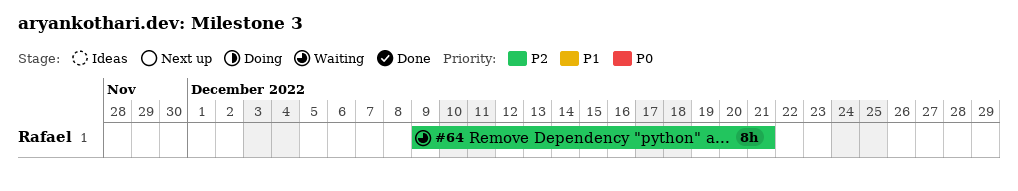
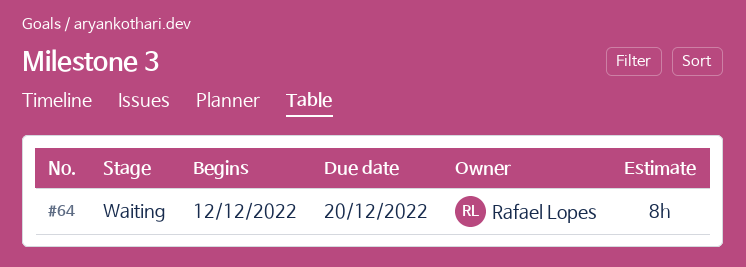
#64, start: Dec 9 -> Dec 12
#64, due: Dec 21 -> Dec 20

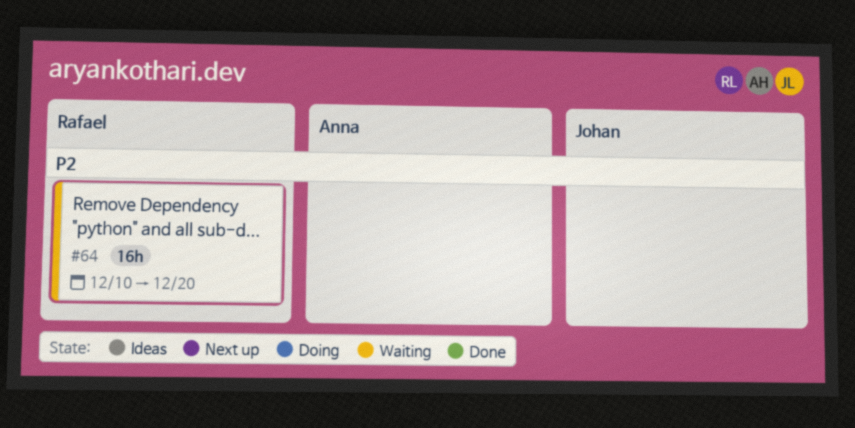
#64, estimate: 8h -> 16h
#64, start: Dec 12 -> Dec 10

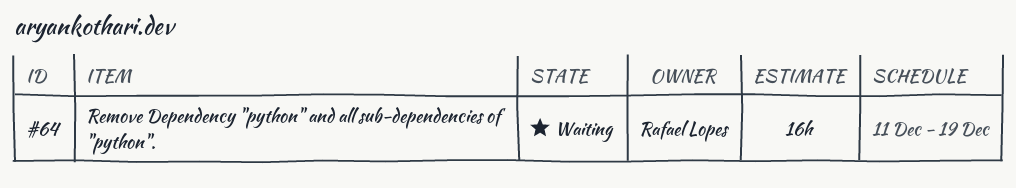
#64, start: Dec 10 -> Dec 11
#64, due: Dec 20 -> Dec 19

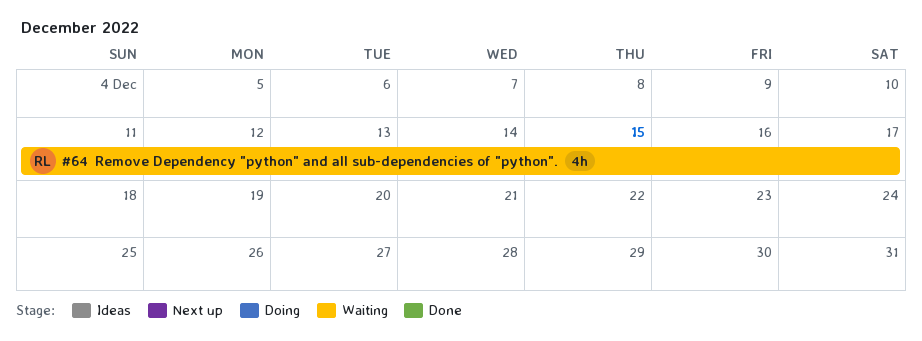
#64, estimate: 16h -> 4h
#64, due: Dec 19 -> Dec 17

